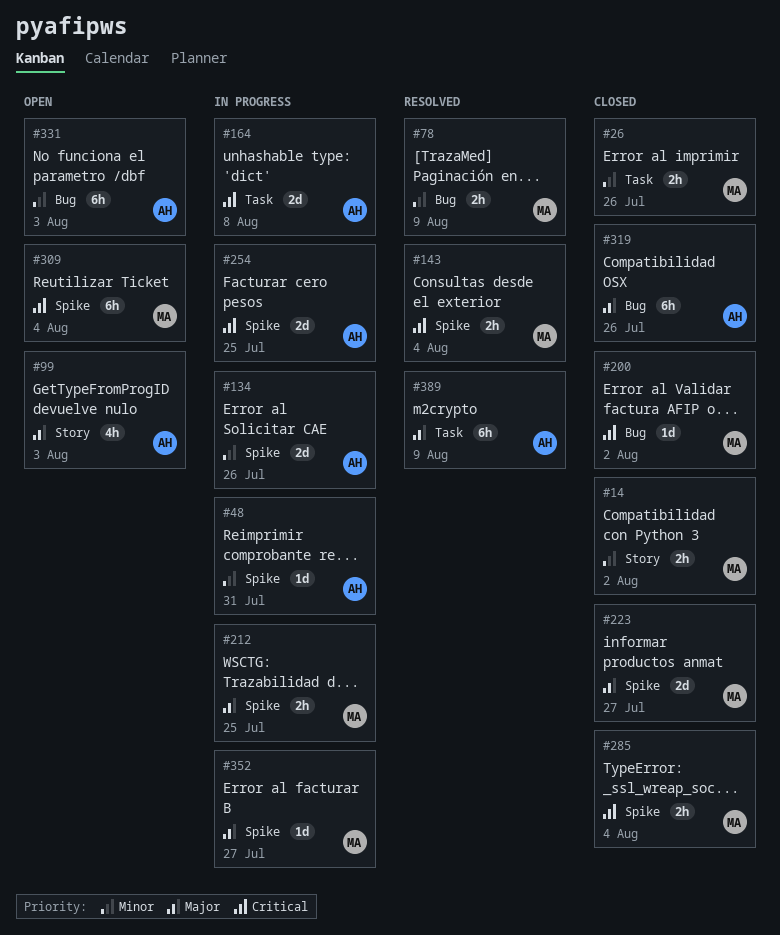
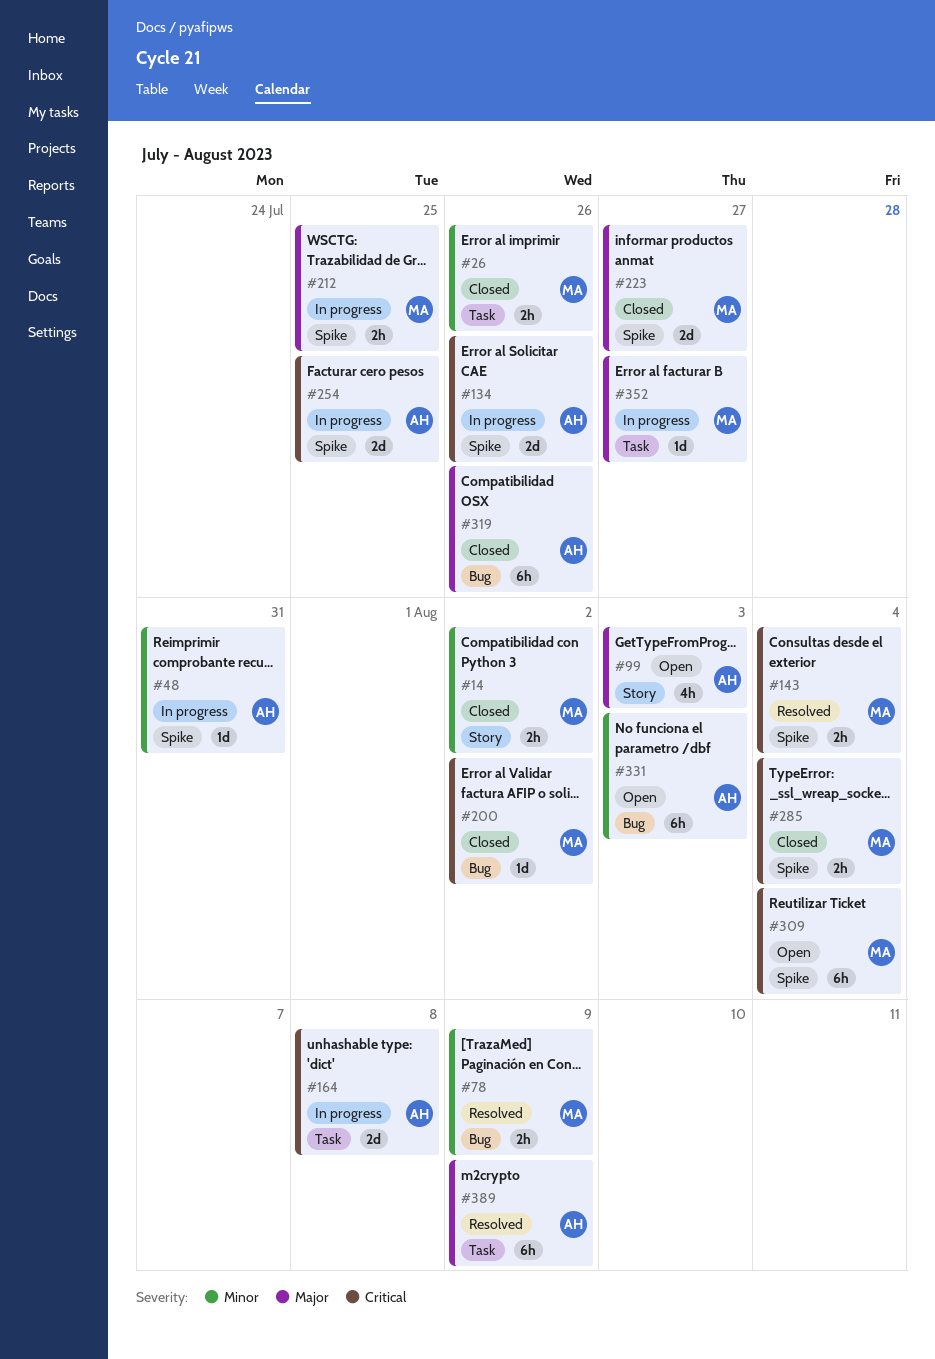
#134, priority: Minor -> Critical
#352, label: Spike -> Task

